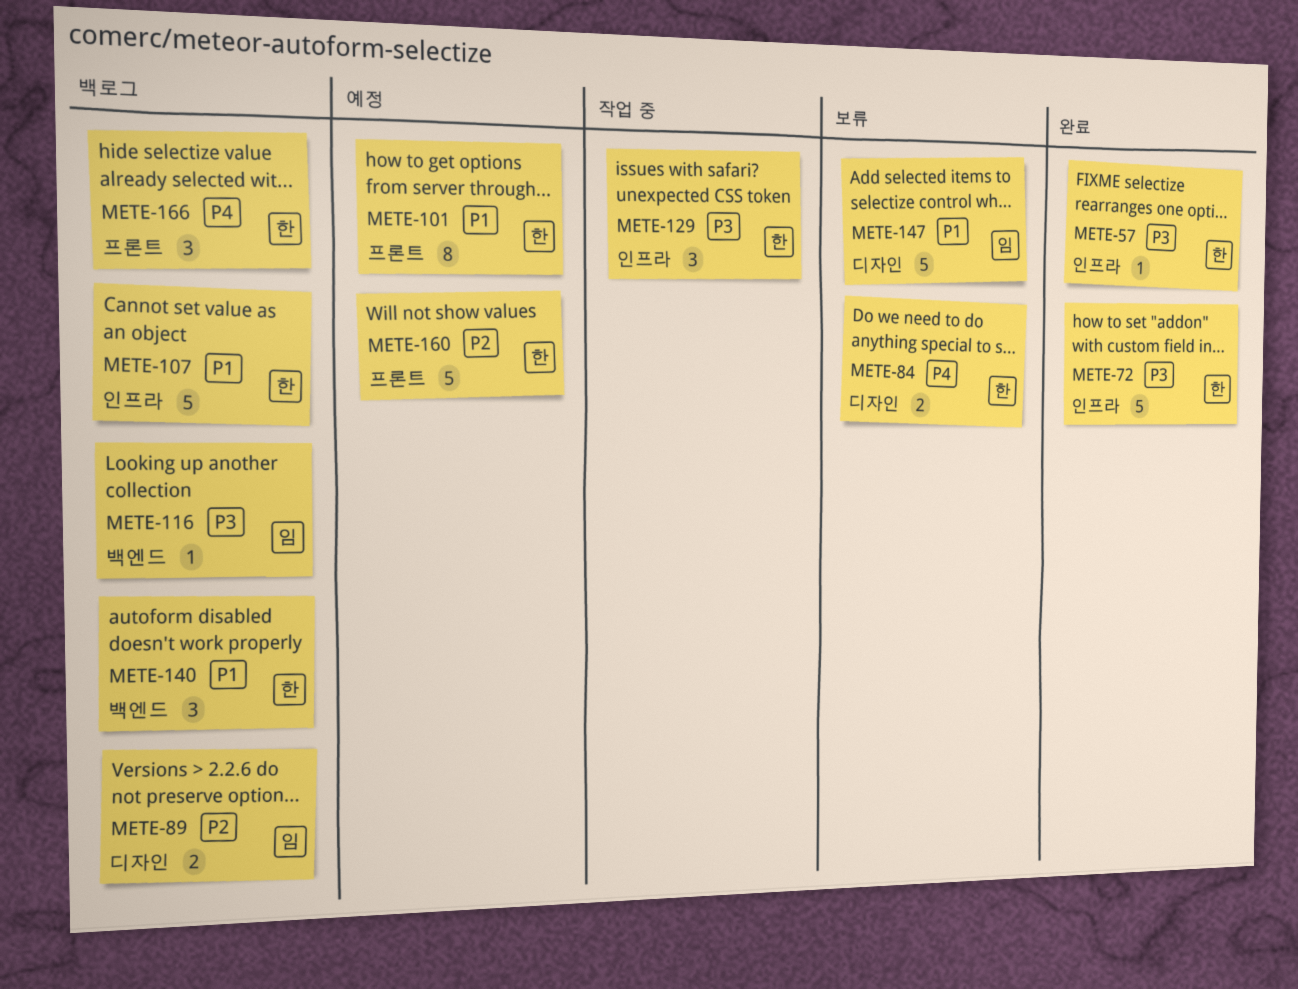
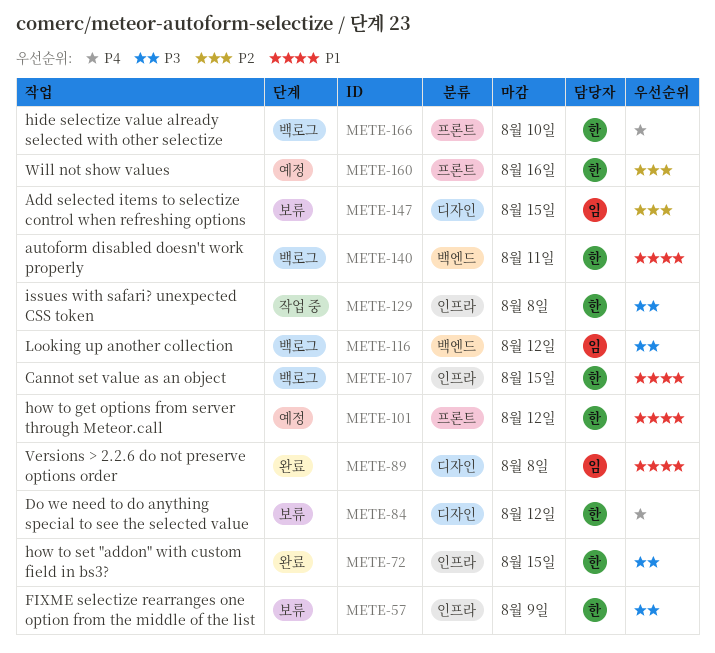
METE-57, status: 완료 -> 보류
METE-89, status: 백로그 -> 완료
METE-89, priority: P2 -> P1
METE-147, priority: P1 -> P2

